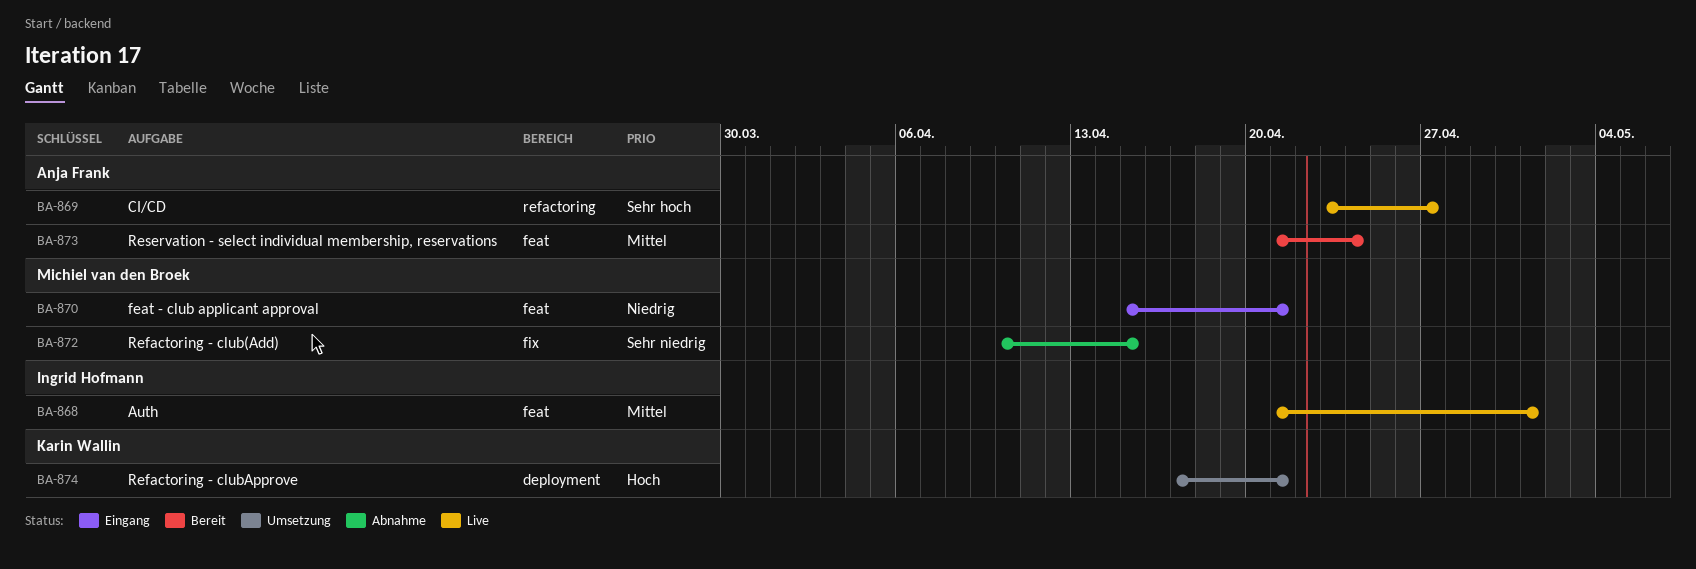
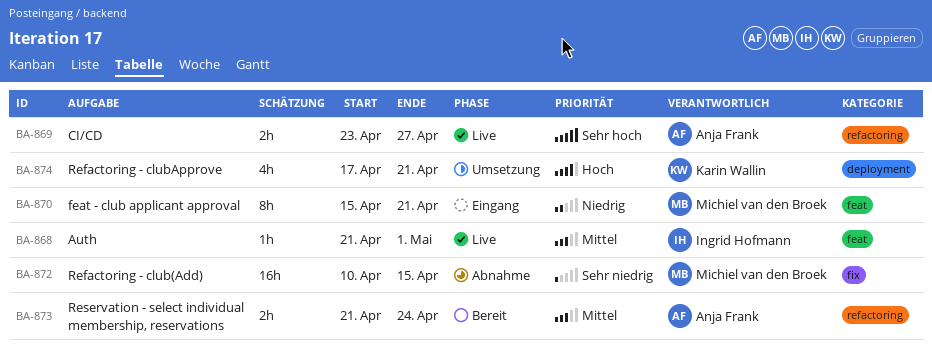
BA-873, label: feat -> refactoring

